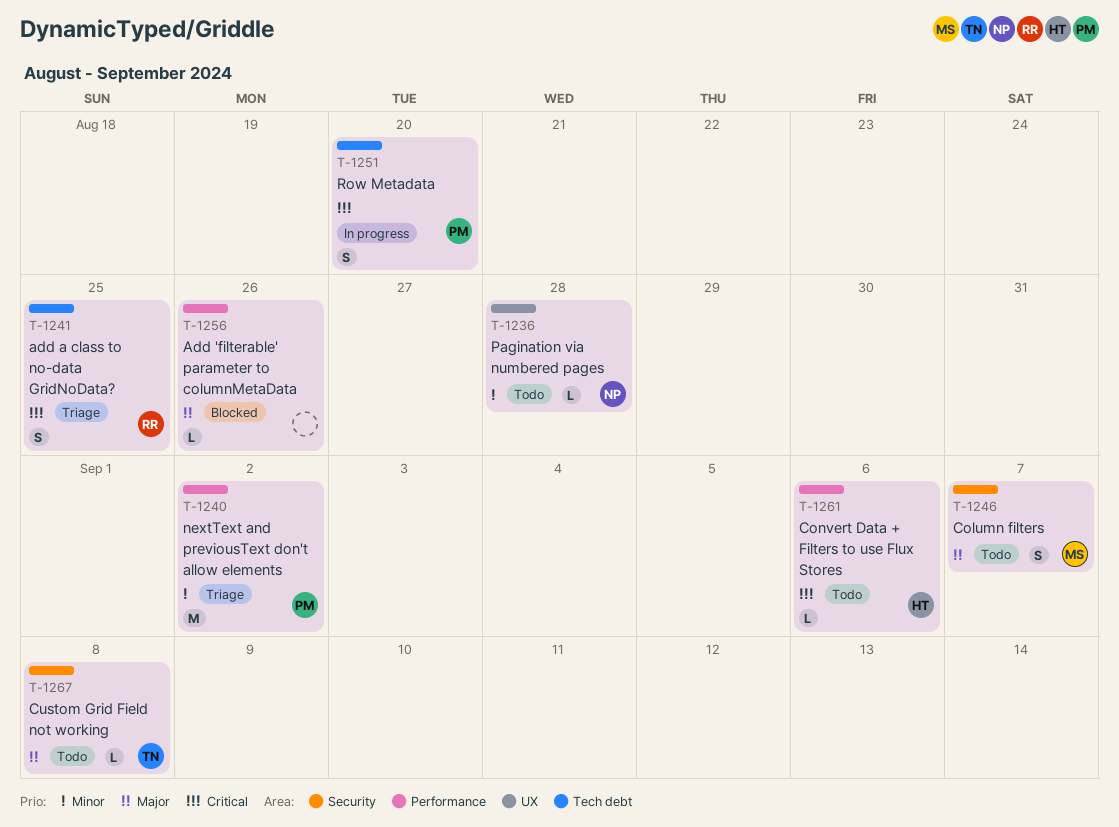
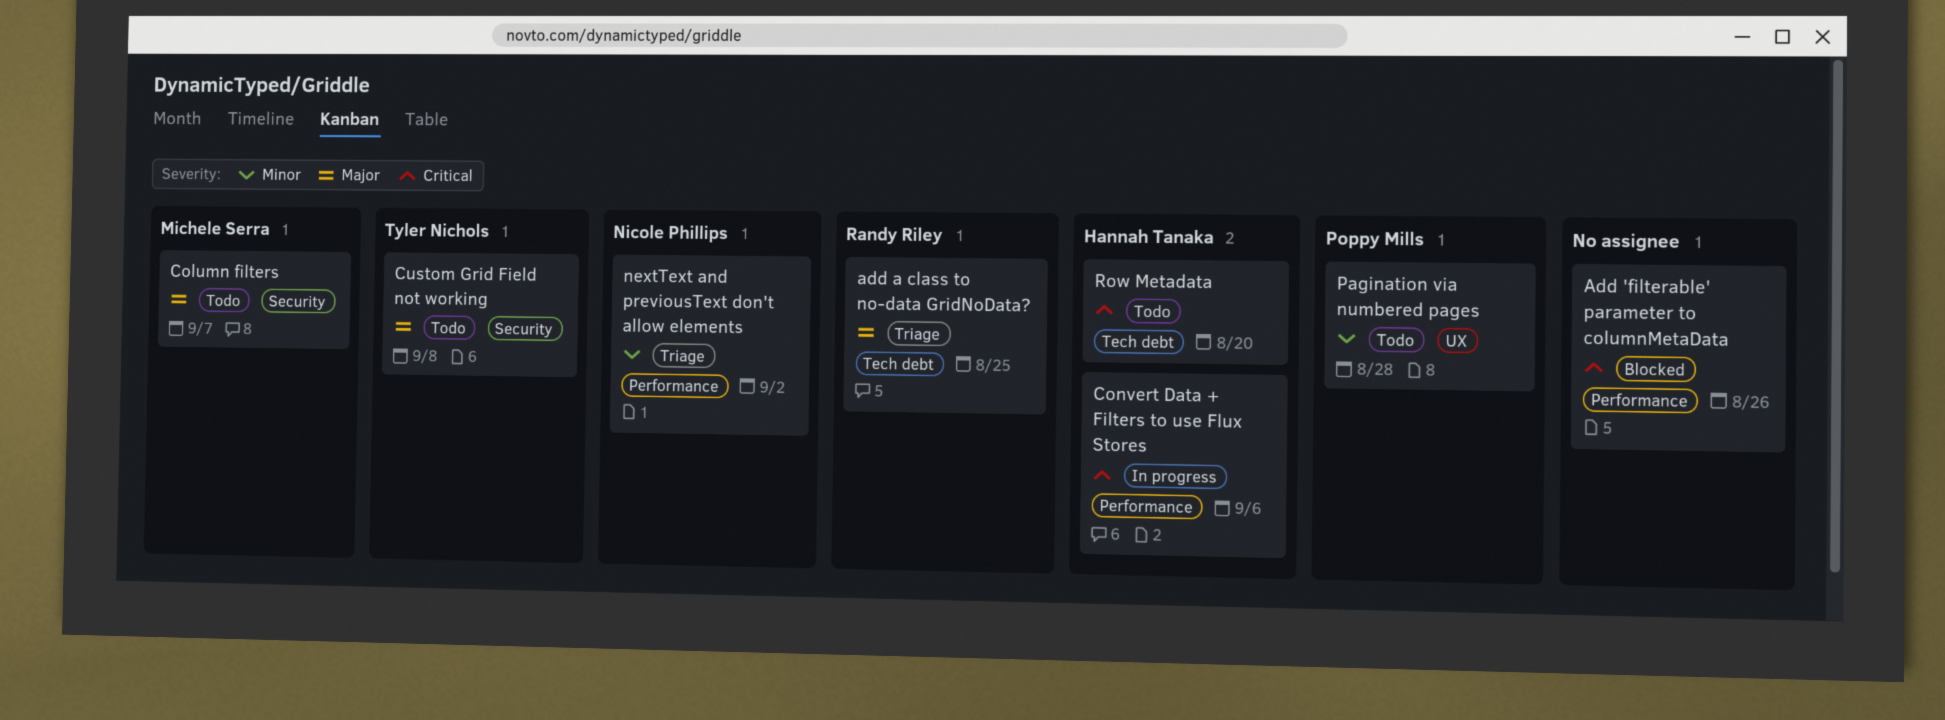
Add 'filterable' parameter to columnMetaData, priority: Major -> Critical
add a class to no-data GridNoData?, priority: Critical -> Major
Convert Data + Filters to use Flux Stores, status: Todo -> In progress
nextText and previousText don't allow elements, owner: Poppy Mills -> Nicole Phillips
Pagination via numbered pages, owner: Nicole Phillips -> Poppy Mills
Row Metadata, status: In progress -> Todo
Row Metadata, owner: Poppy Mills -> Hannah Tanaka

